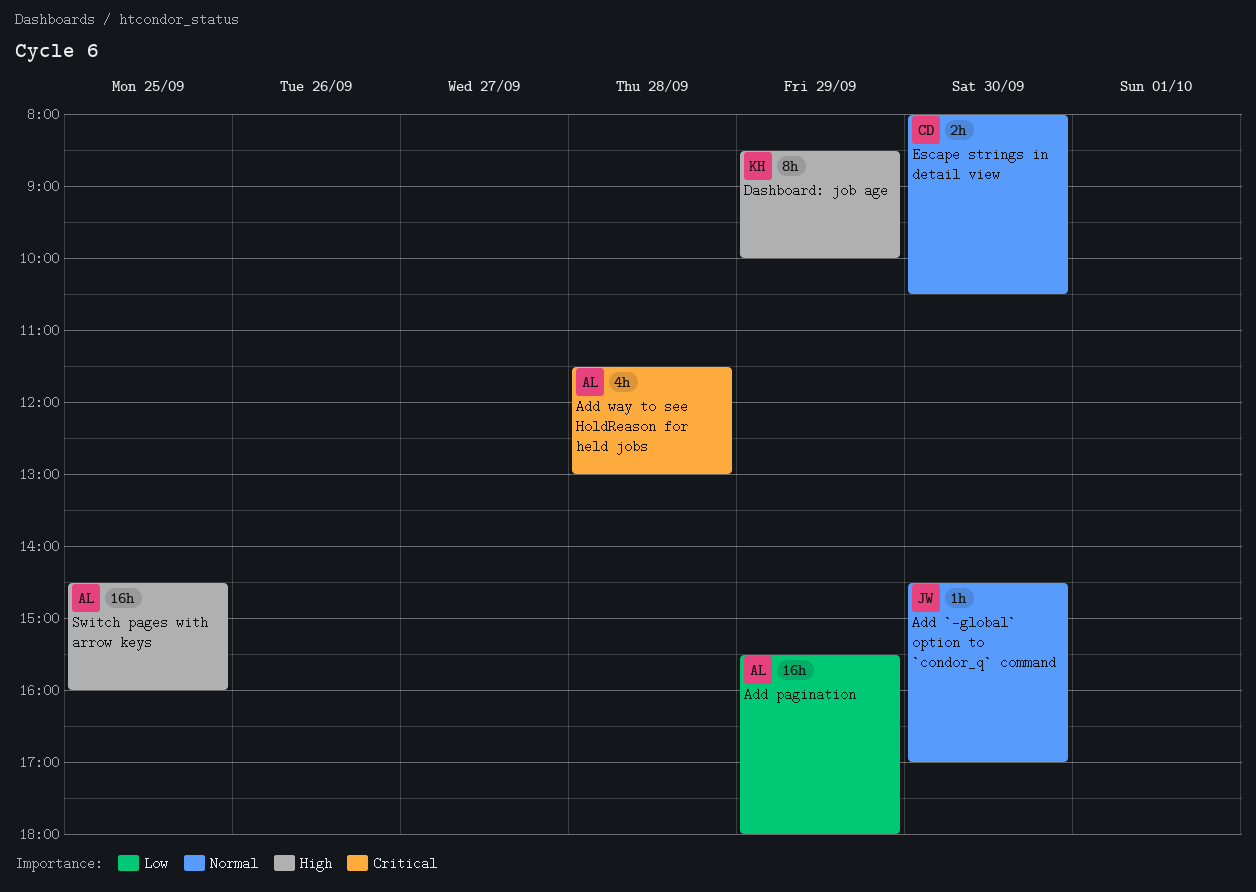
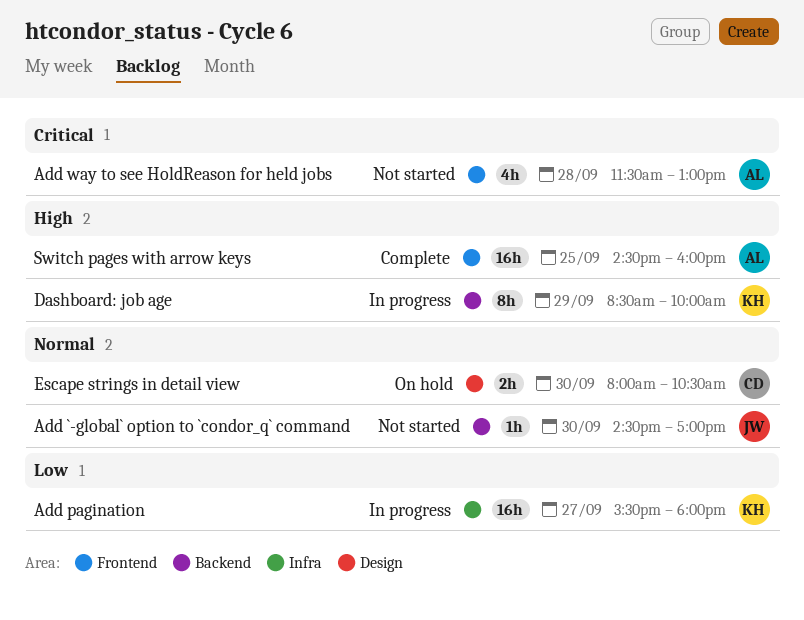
Add pagination, owner: AL -> KH
Add pagination, day: Sep 29 -> Sep 27

